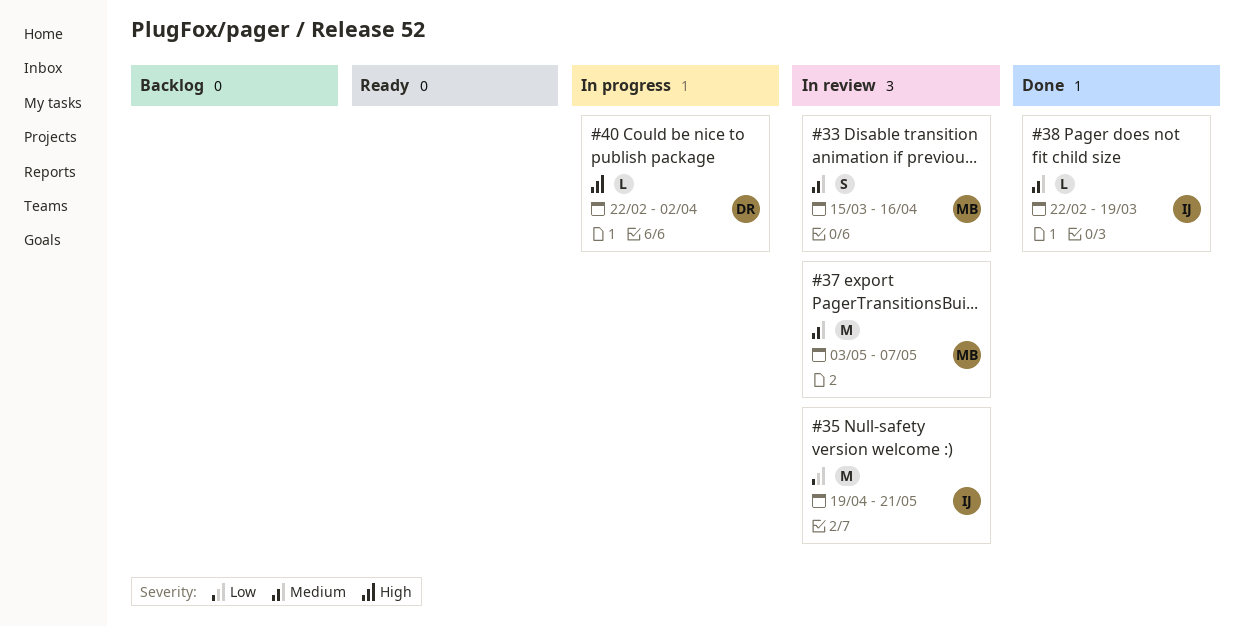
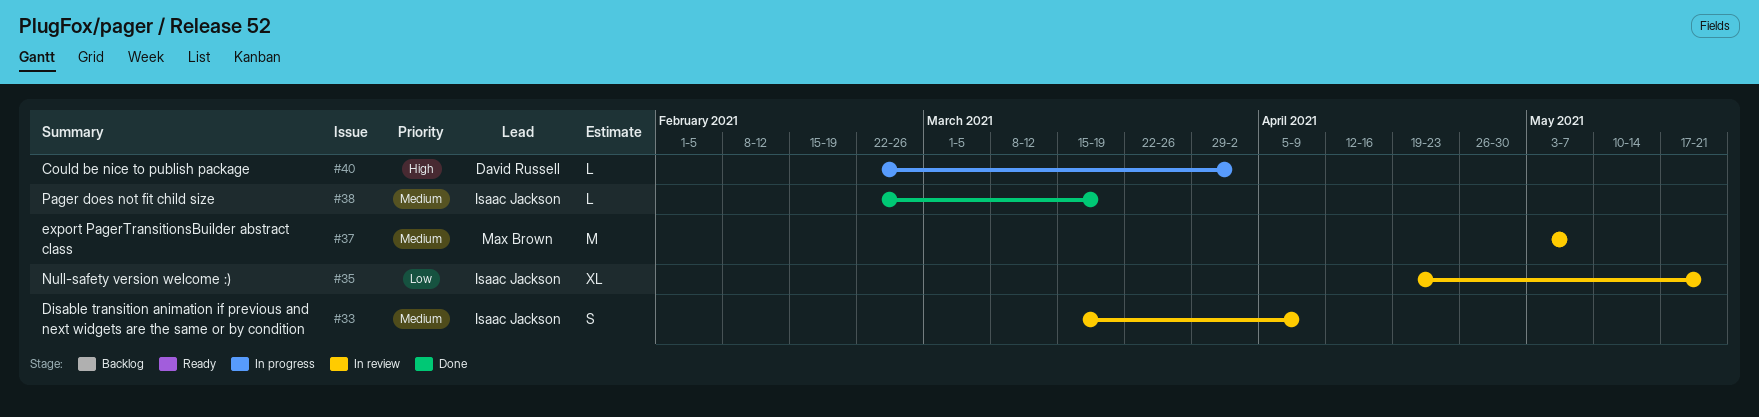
#33, owner: Max Brown -> Isaac Jackson
#33, due: Apr 16 -> Apr 9
#35, estimate: M -> XL

